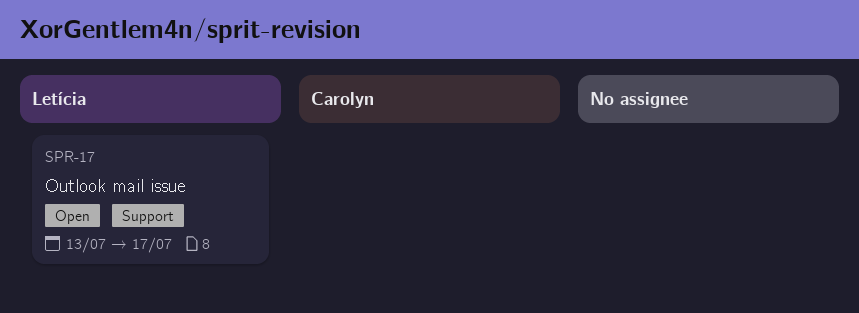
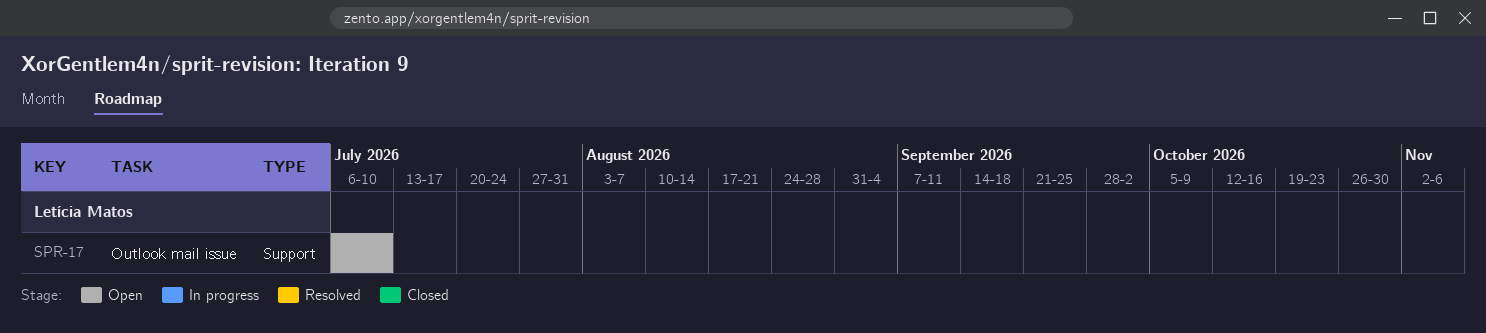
SPR-17, start: Jul 13 -> Jul 6
SPR-17, due: Jul 17 -> Jul 10

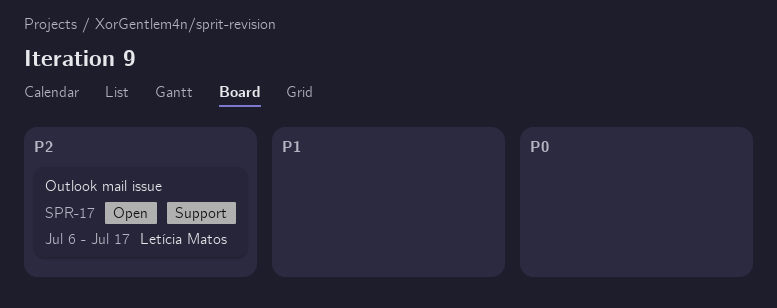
SPR-17, due: Jul 10 -> Jul 17

